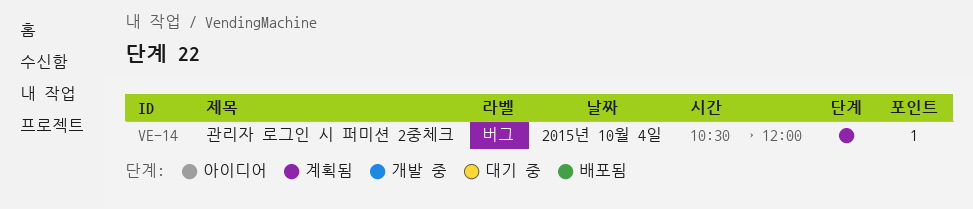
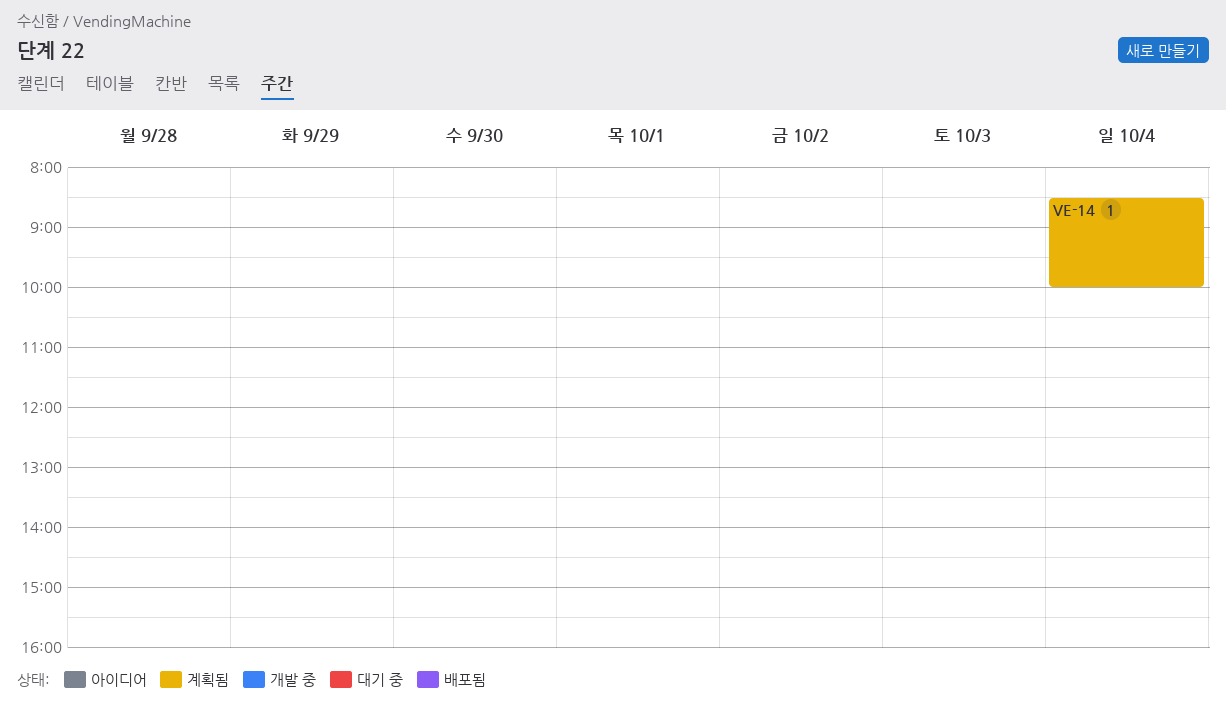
VE-14, begins: 10:30 -> 08:30
VE-14, ends: 12:00 -> 10:00

